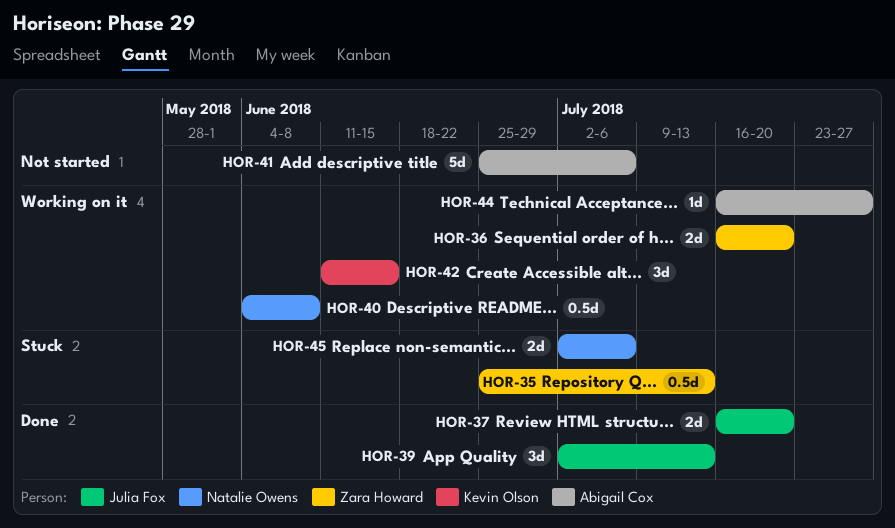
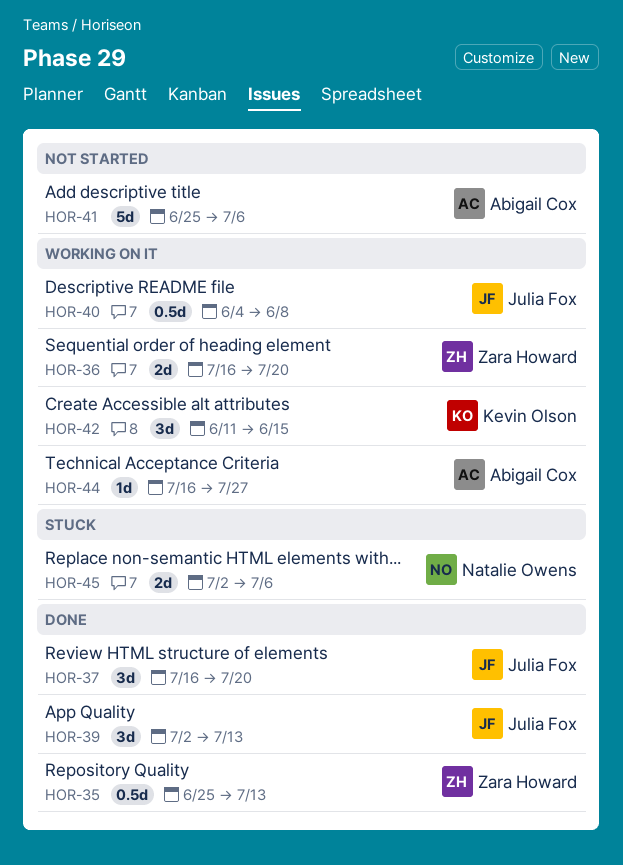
HOR-35, status: Stuck -> Done
HOR-37, estimate: 2d -> 3d
HOR-40, owner: Natalie Owens -> Julia Fox

